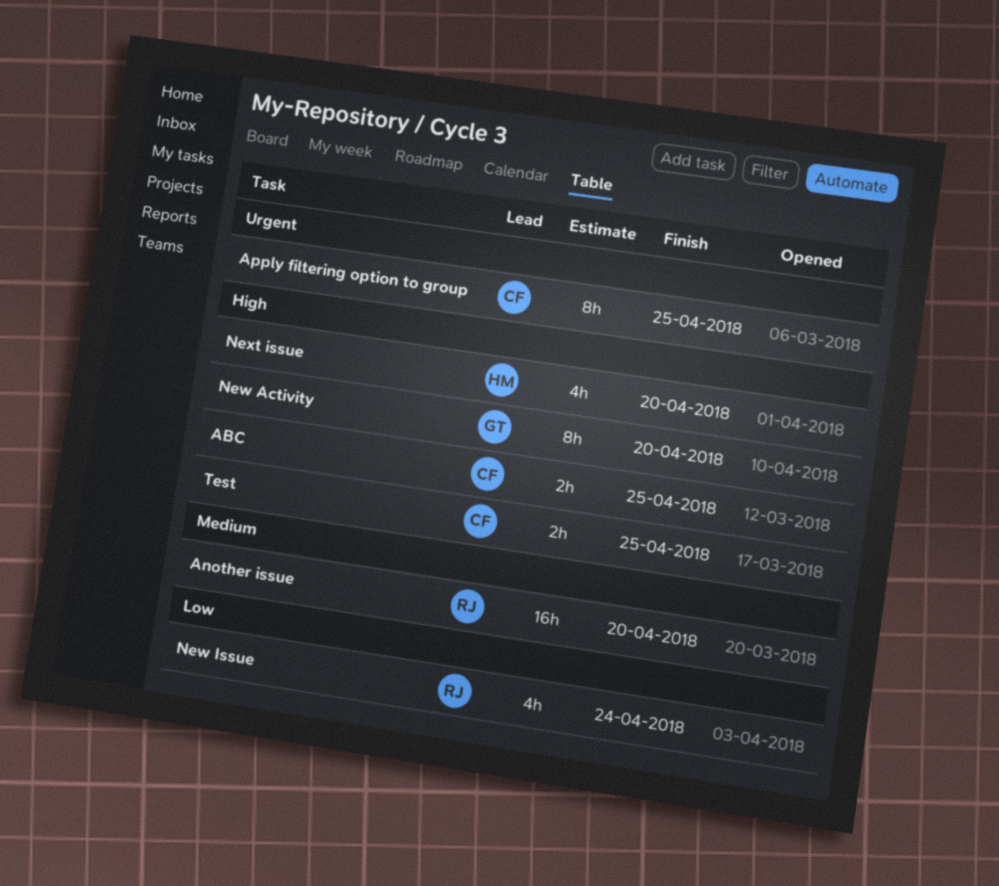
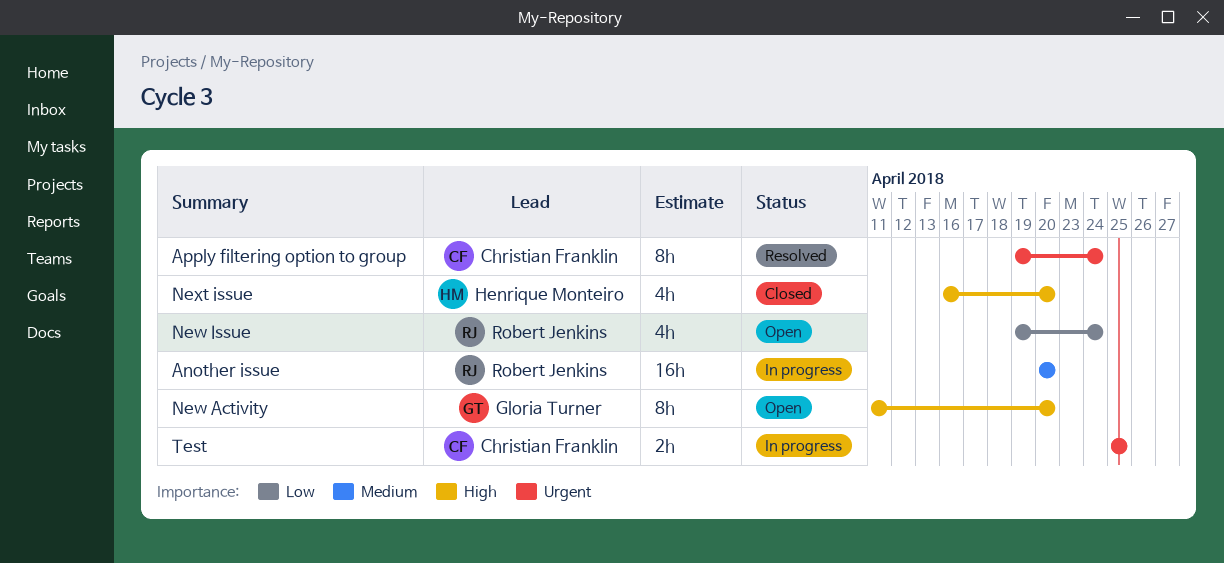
ABC: present -> none
Apply filtering option to group, due: Apr 25 -> Apr 24
Test, priority: High -> Urgent

